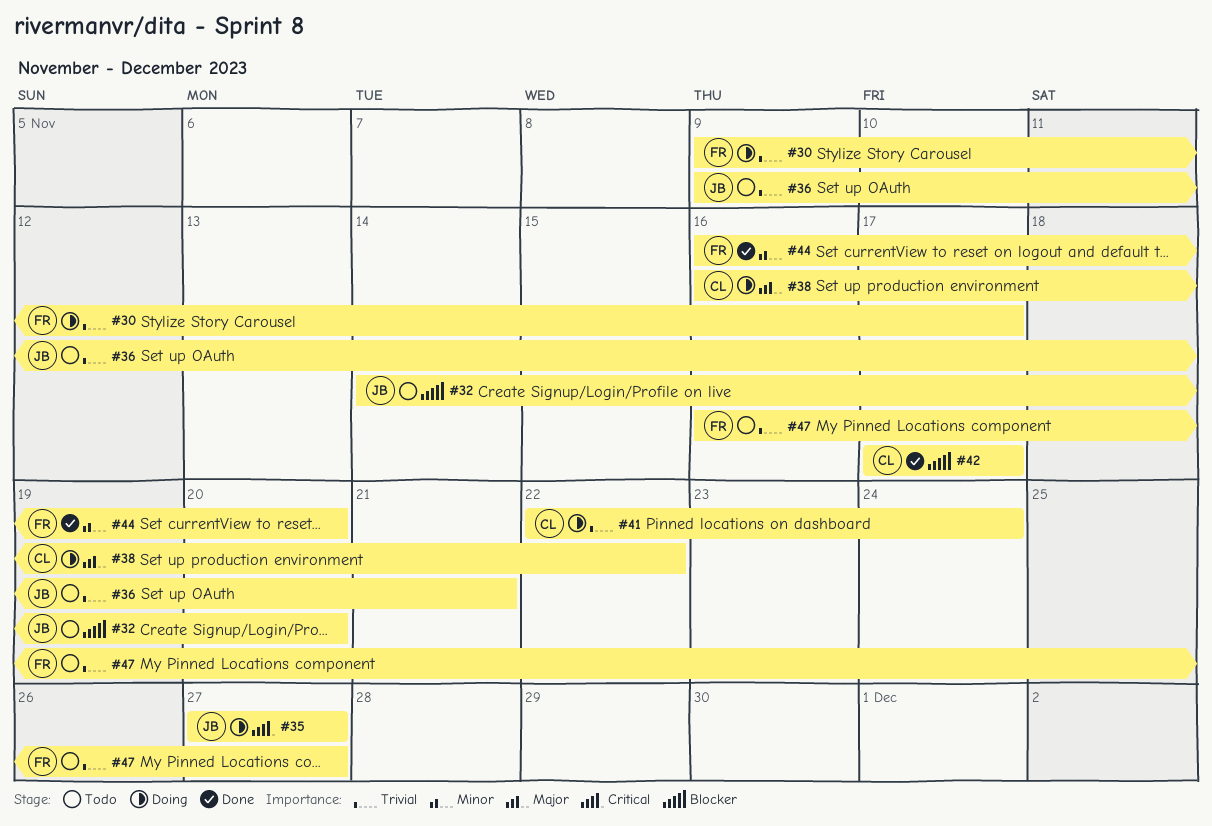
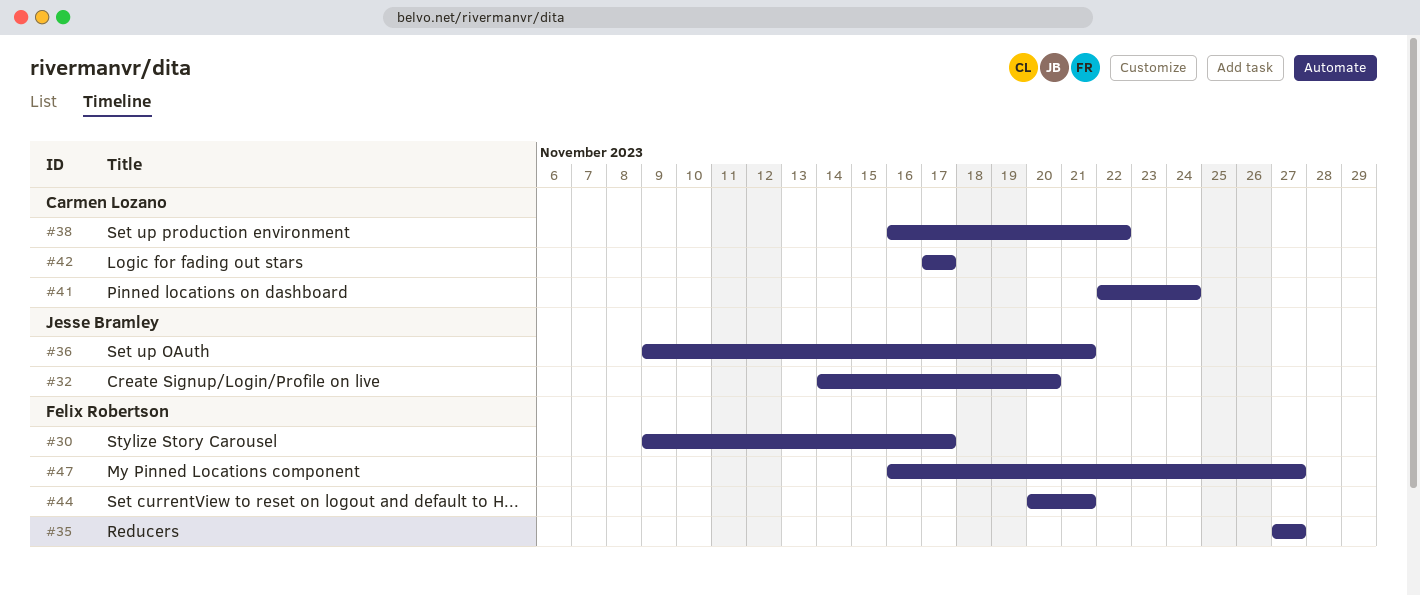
#35, owner: Jesse Bramley -> Felix Robertson
#44, start: Nov 16 -> Nov 20
#44, due: Nov 20 -> Nov 21

